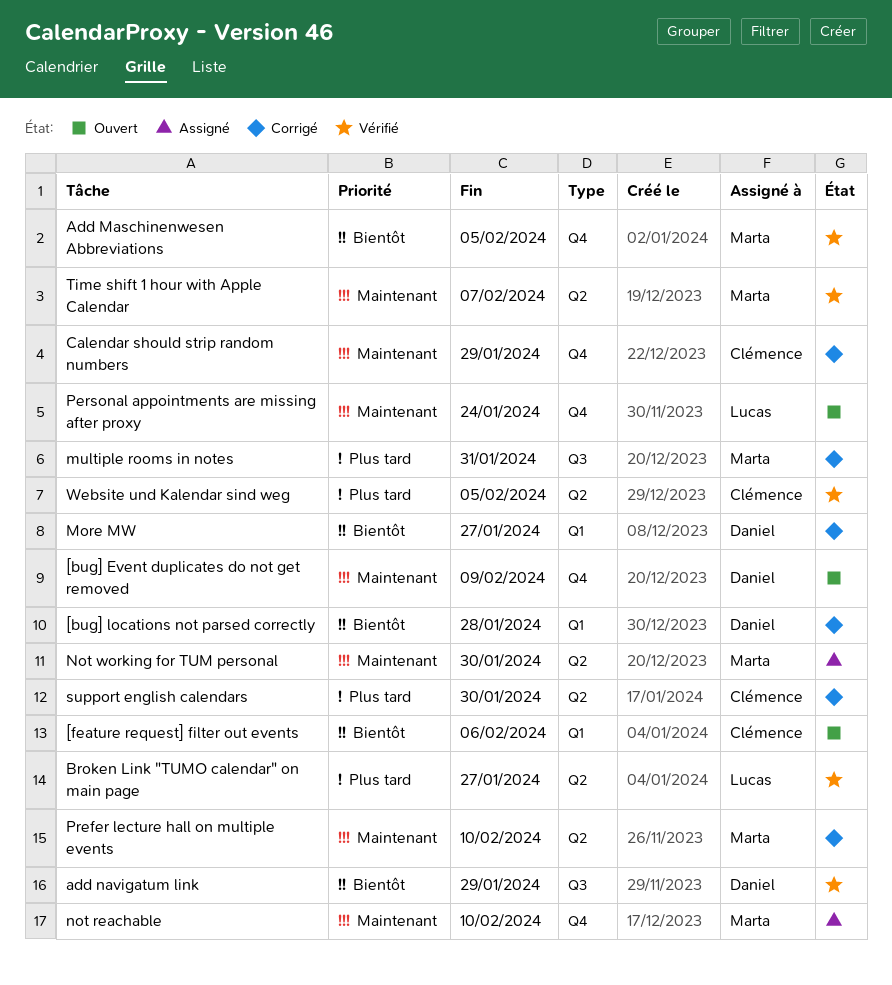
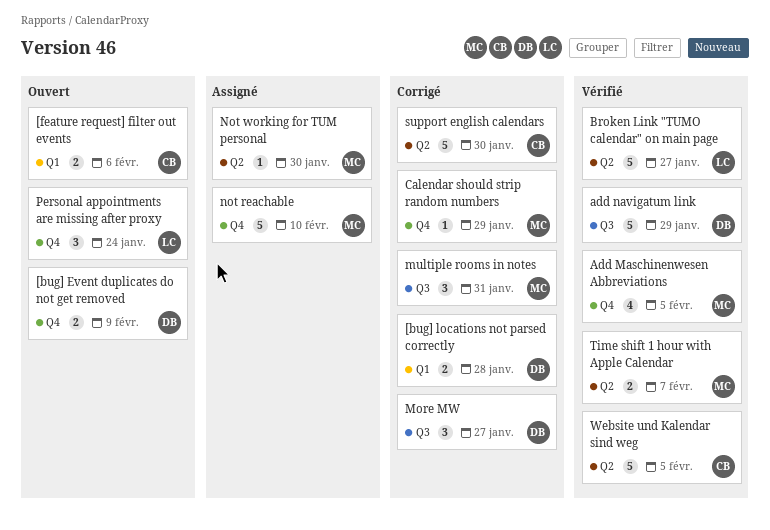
Calendar should strip random numbers, owner: Clémence -> Marta
More MW, label: Q1 -> Q3
Prefer lecture hall on multiple events: present -> none

